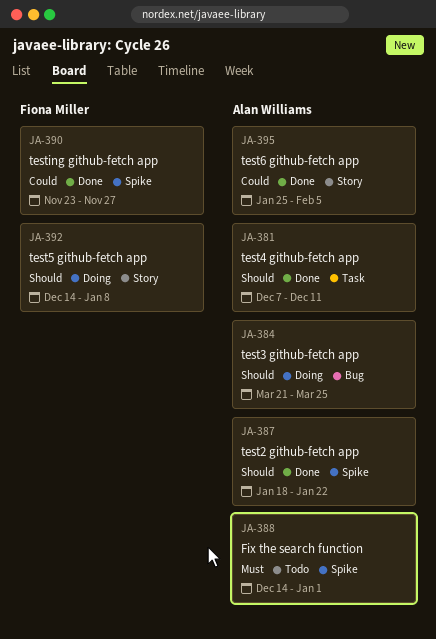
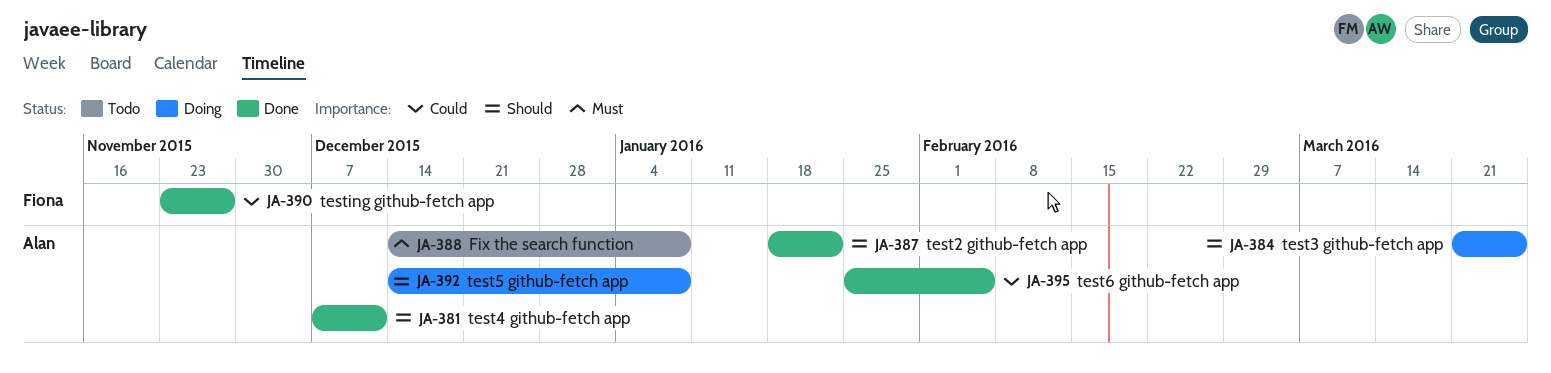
JA-388, due: Jan 1 -> Jan 8
JA-392, owner: Fiona Miller -> Alan Williams

